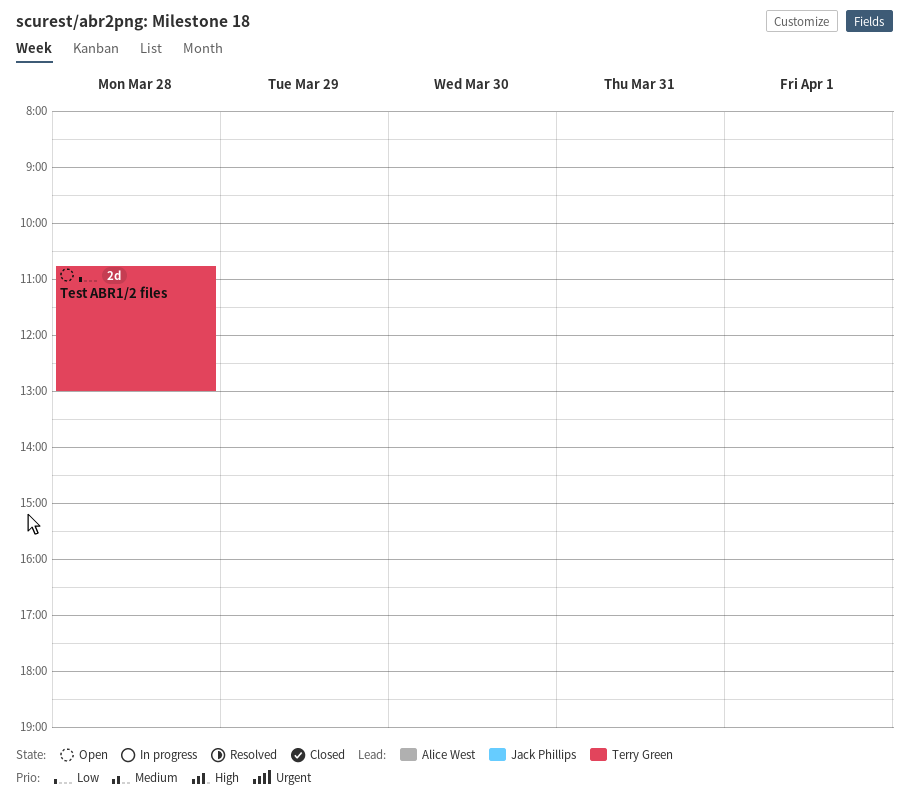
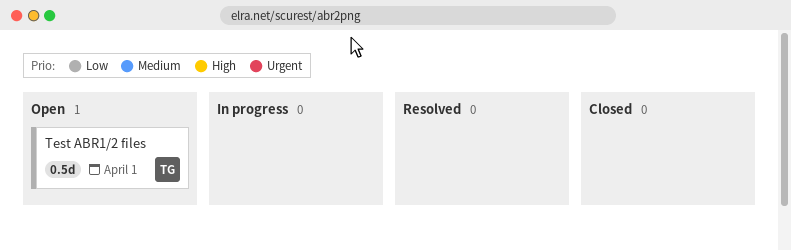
Test ABR1/2 files, estimate: 2d -> 0.5d
Test ABR1/2 files, day: Mar 28 -> Apr 1

